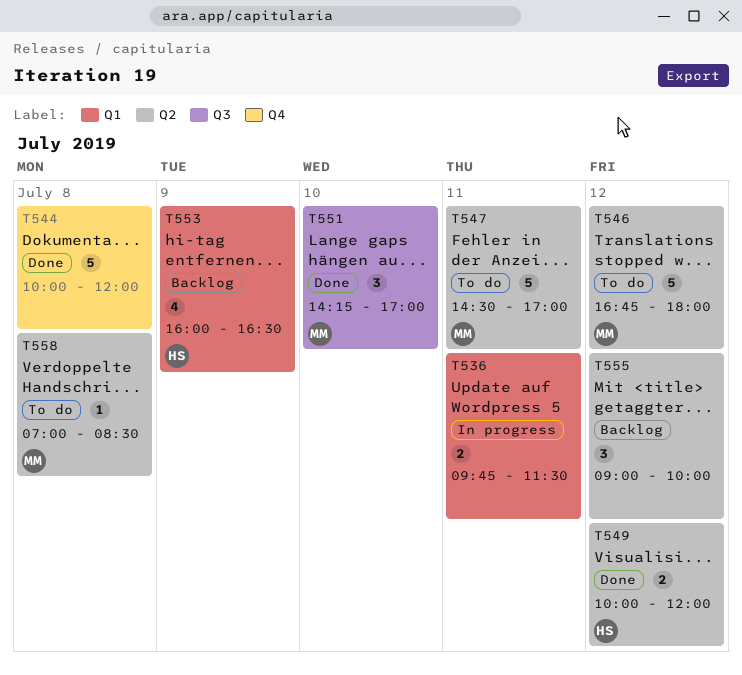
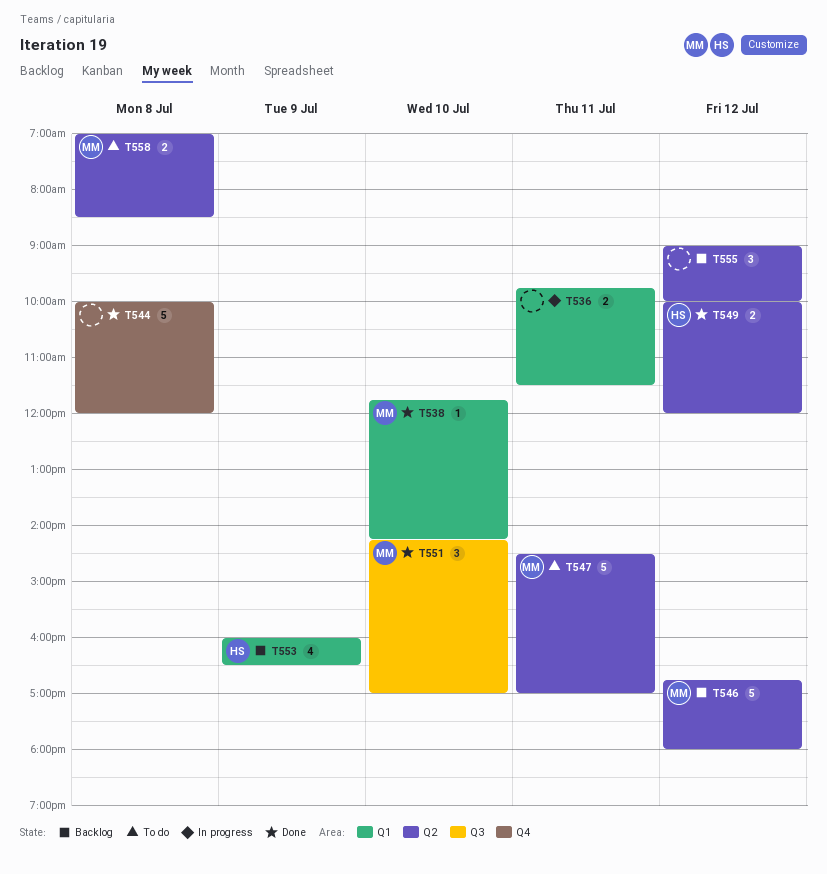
T538: none -> present
T546, status: To do -> Backlog
T558, estimate: 1 -> 2

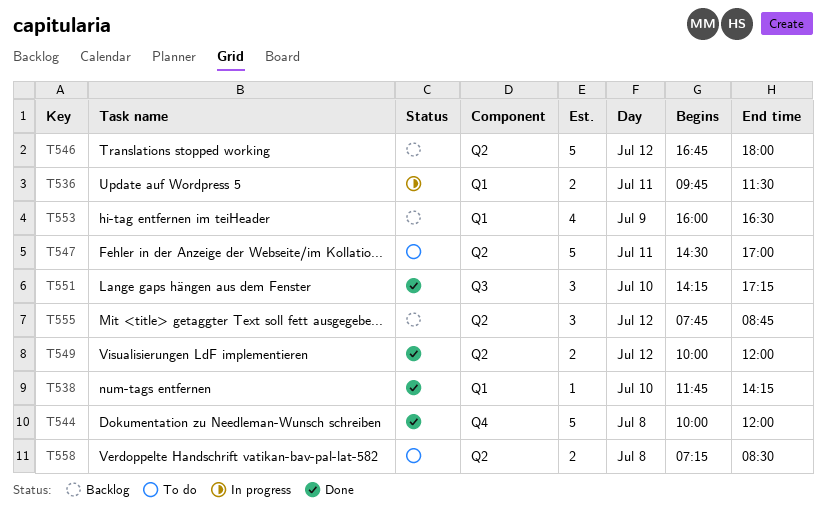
T551, ends: 17:00 -> 17:15
T555, begins: 09:00 -> 07:45
T555, ends: 10:00 -> 08:45
T558, begins: 07:00 -> 07:15

